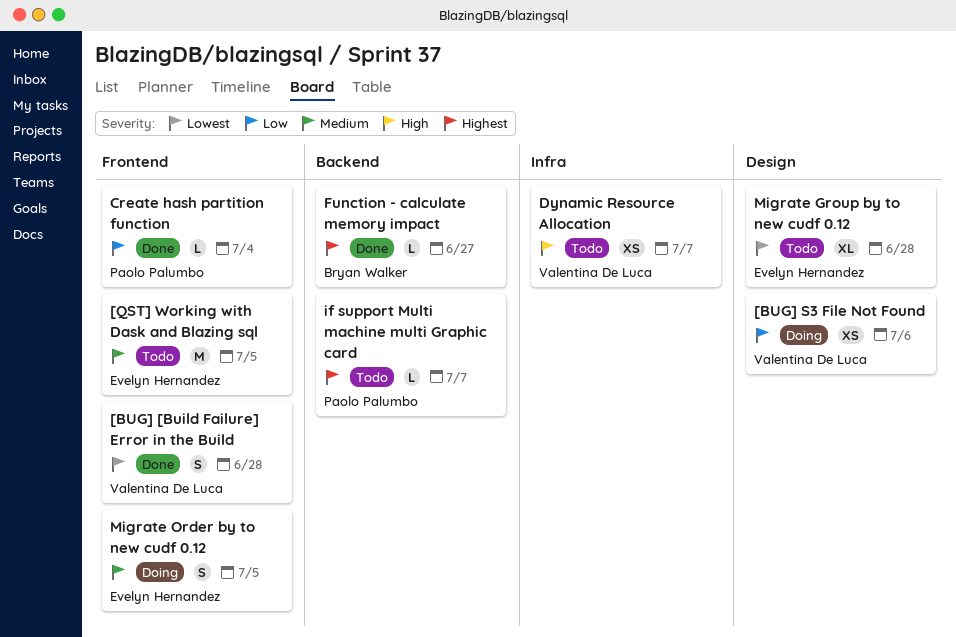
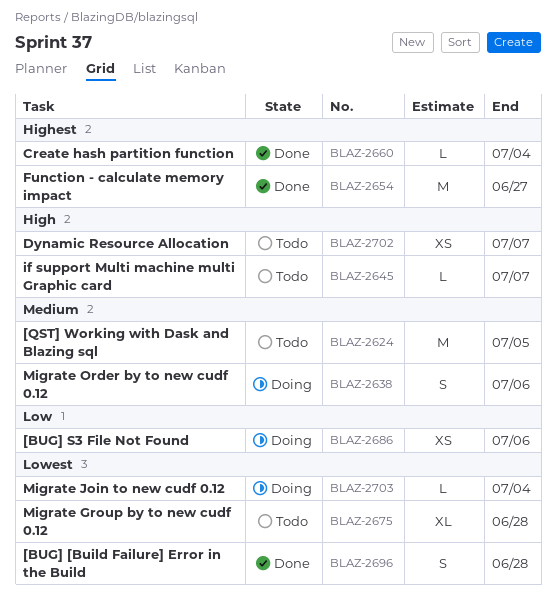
Create hash partition function, priority: Low -> Highest
Function - calculate memory impact, estimate: L -> M
if support Multi machine multi Graphic card, priority: Highest -> High
Migrate Join to new cudf 0.12: none -> present
Migrate Order by to new cudf 0.12, due: Jul 5 -> Jul 6

